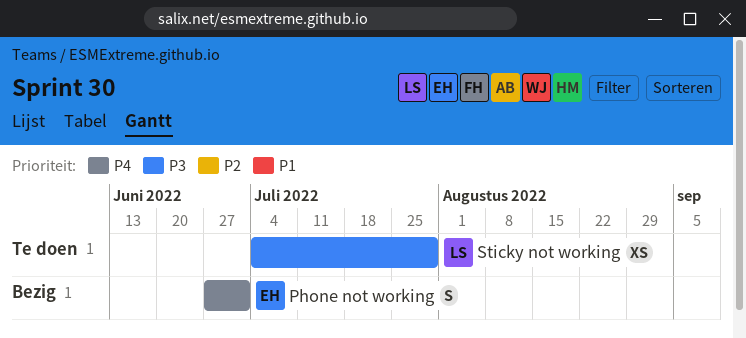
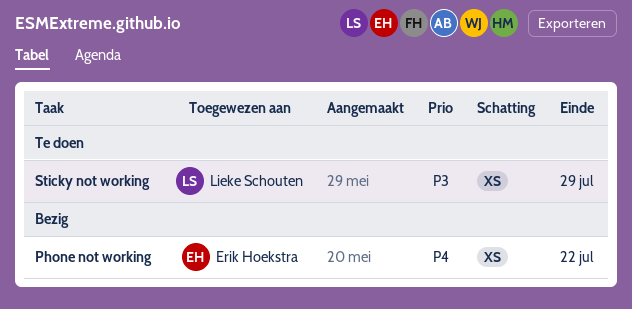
Phone not working, estimate: S -> XS
Phone not working, due: Jul 1 -> Jul 22

